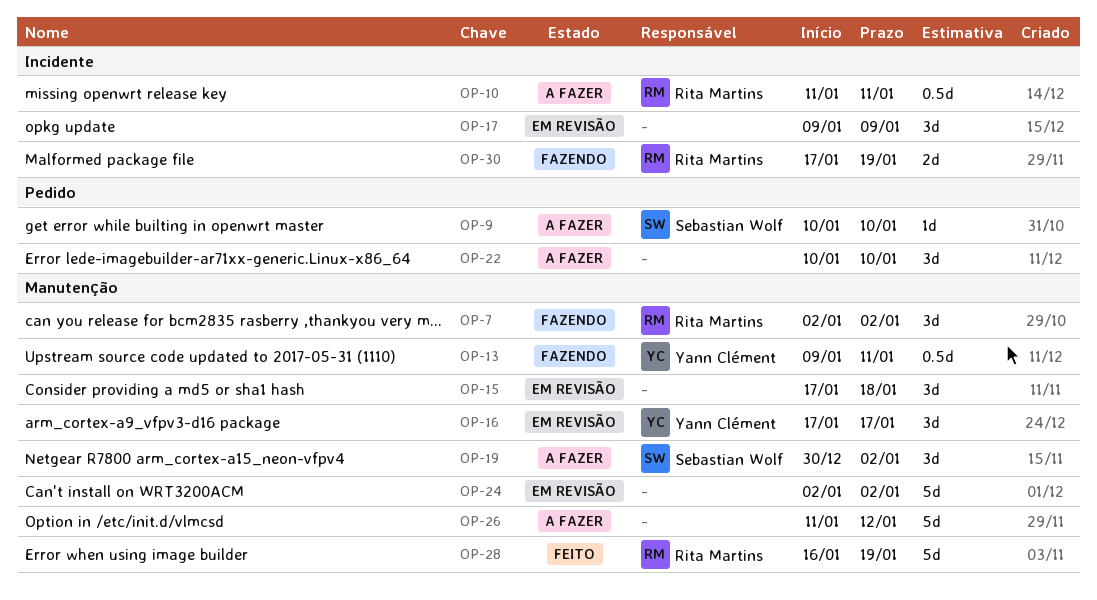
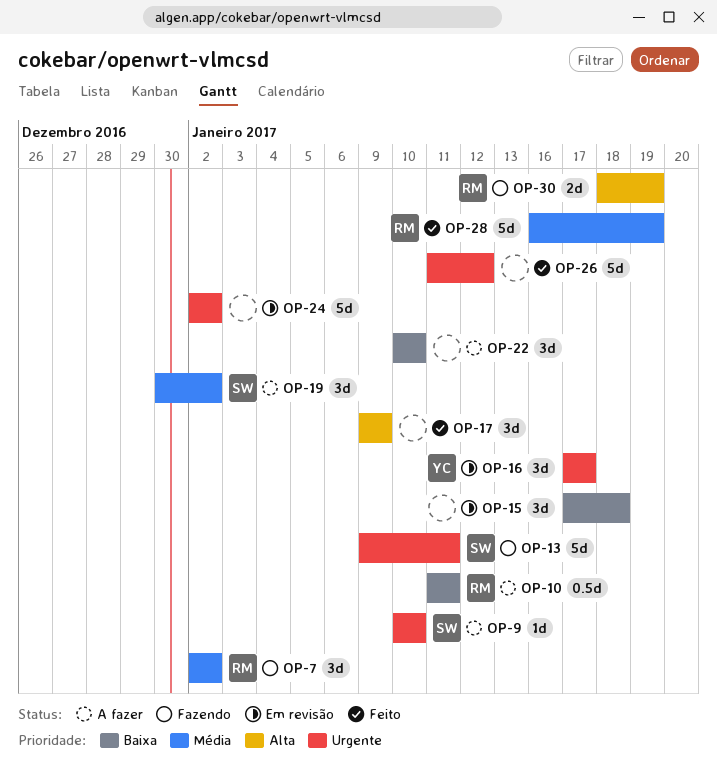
OP-13, owner: Yann Clément -> Sebastian Wolf
OP-13, estimate: 0.5d -> 5d
OP-17, status: Em revisão -> Feito
OP-26, status: A fazer -> Feito
OP-30, start: Jan 17 -> Jan 18

